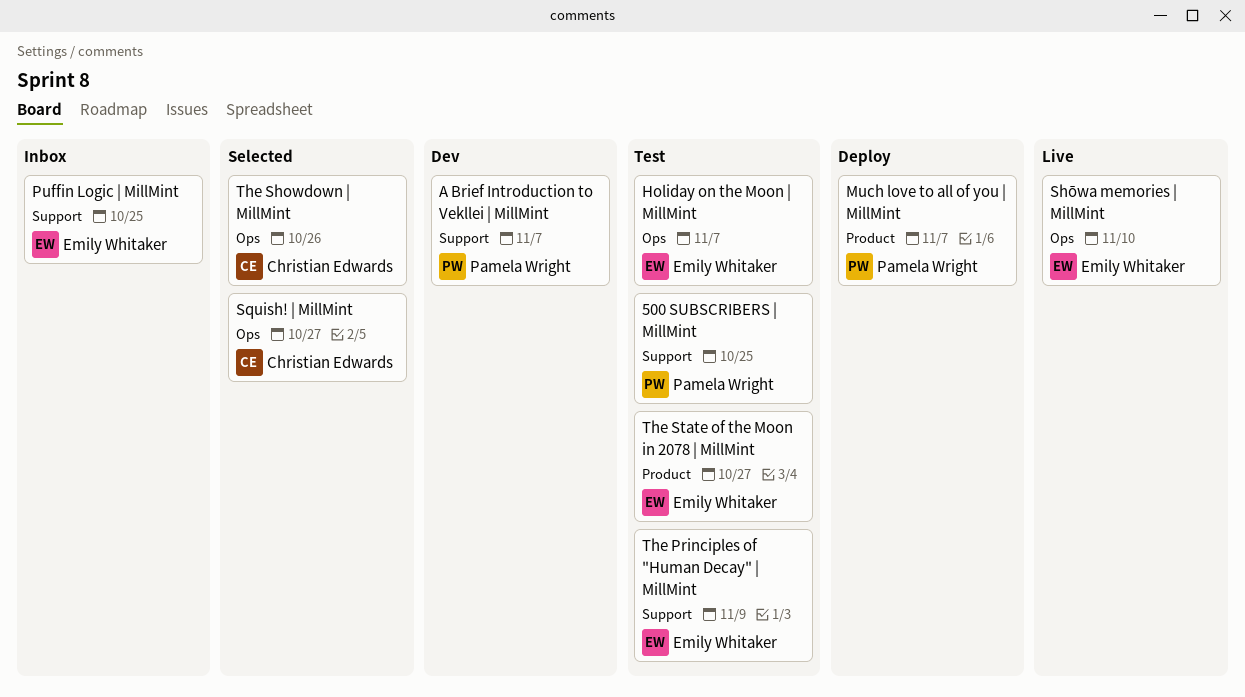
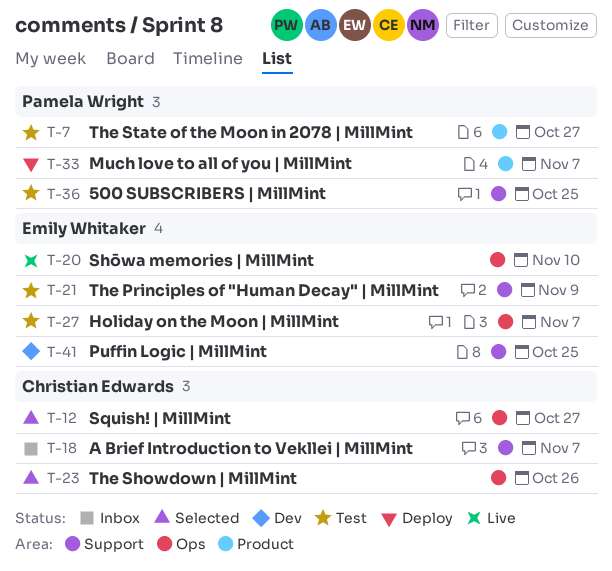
A Brief Introduction to Vekllei | MillMint, status: Dev -> Inbox
A Brief Introduction to Vekllei | MillMint, owner: Pamela Wright -> Christian Edwards
Puffin Logic | MillMint, status: Inbox -> Dev
The State of the Moon in 2078 | MillMint, owner: Emily Whitaker -> Pamela Wright

